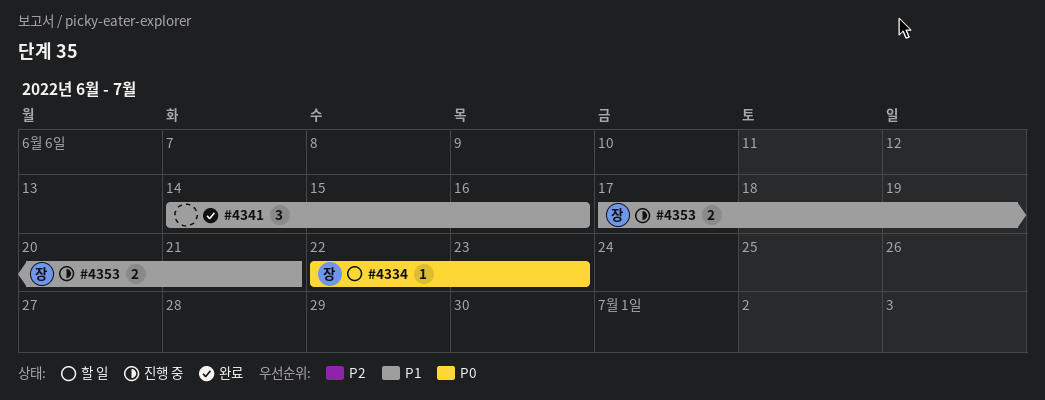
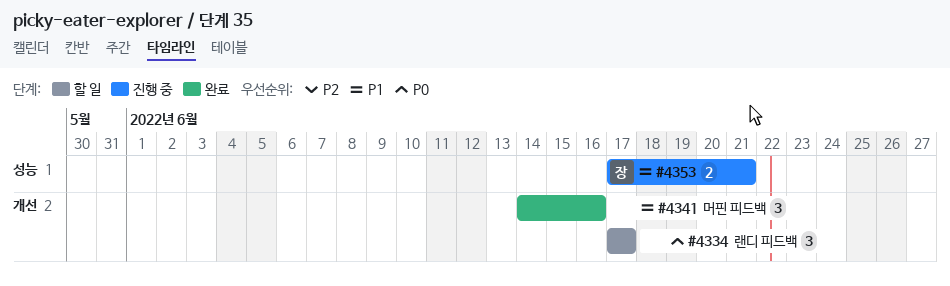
#4334, owner: 장 -> none
#4334, estimate: 1 -> 3
#4334, start: Jun 22 -> Jun 17
#4334, due: Jun 23 -> Jun 17

